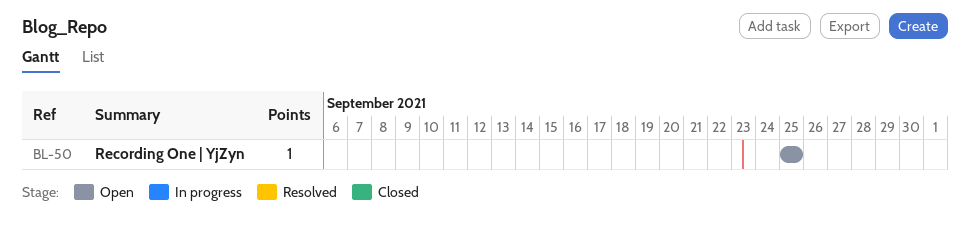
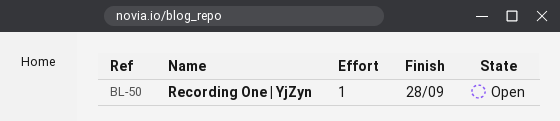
BL-50, due: Sep 25 -> Sep 28

